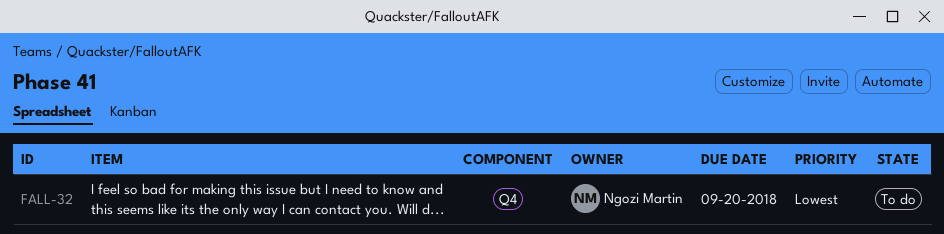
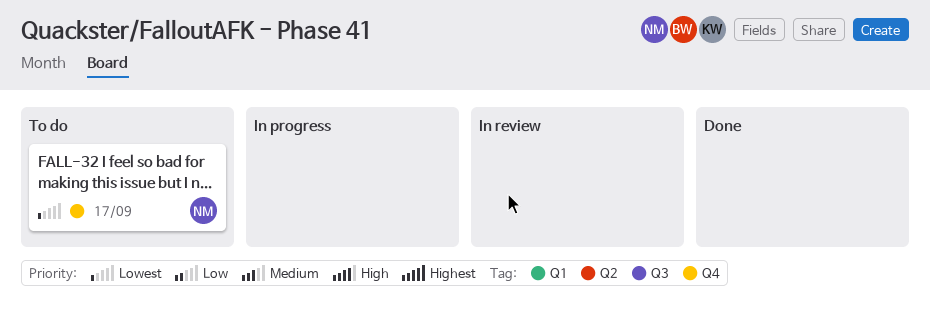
FALL-32, due: Sep 20 -> Sep 17

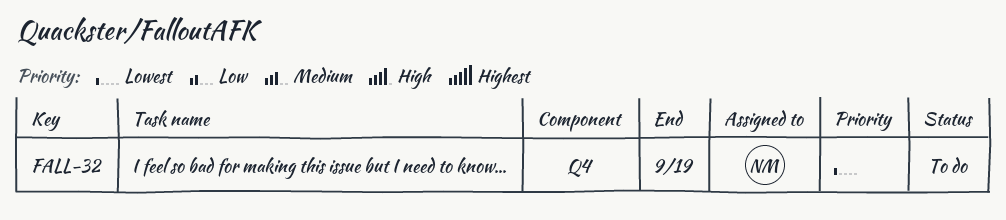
FALL-32, due: Sep 17 -> Sep 19

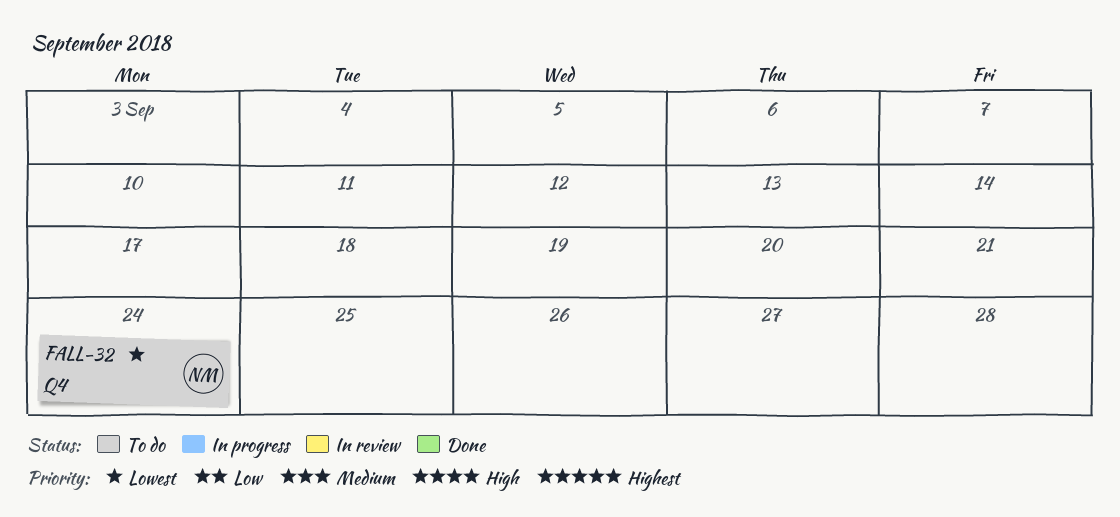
FALL-32, due: Sep 19 -> Sep 24

